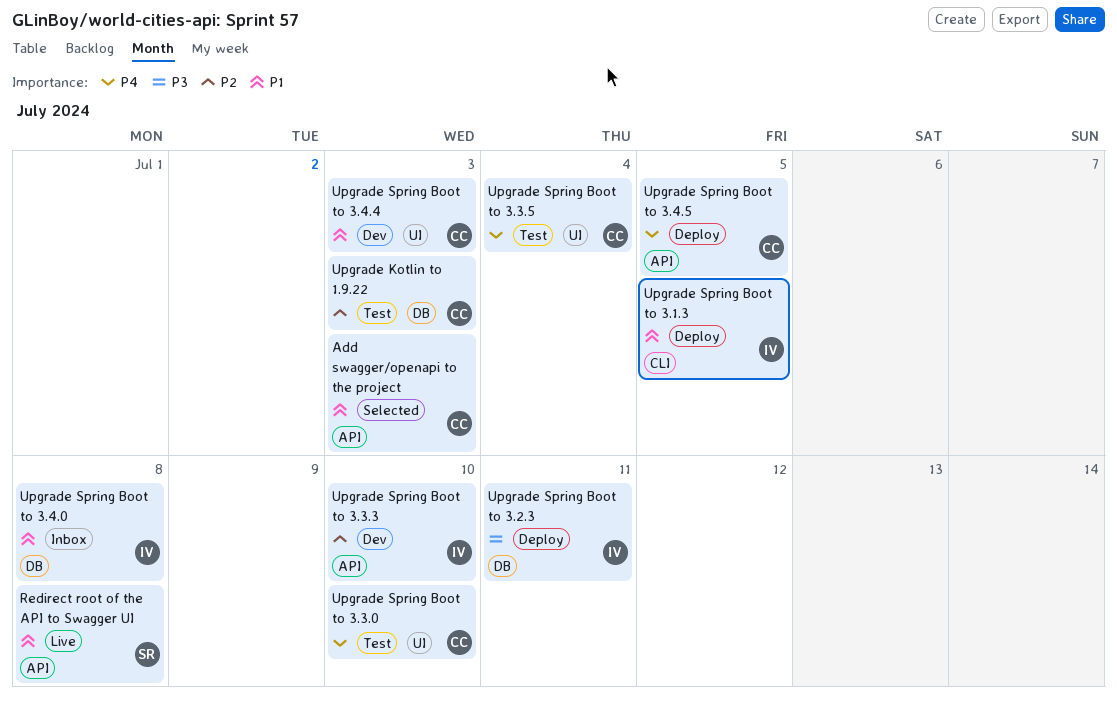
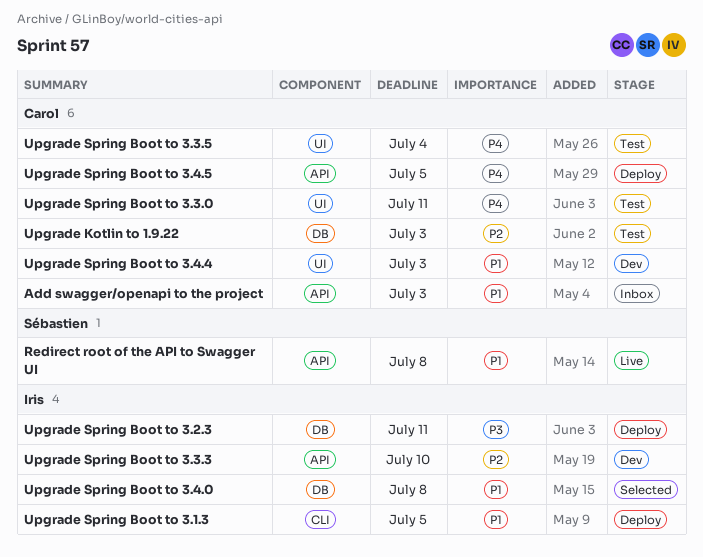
Add swagger/openapi to the project, status: Selected -> Inbox
Upgrade Spring Boot to 3.3.0, due: Jul 10 -> Jul 11
Upgrade Spring Boot to 3.4.0, status: Inbox -> Selected

